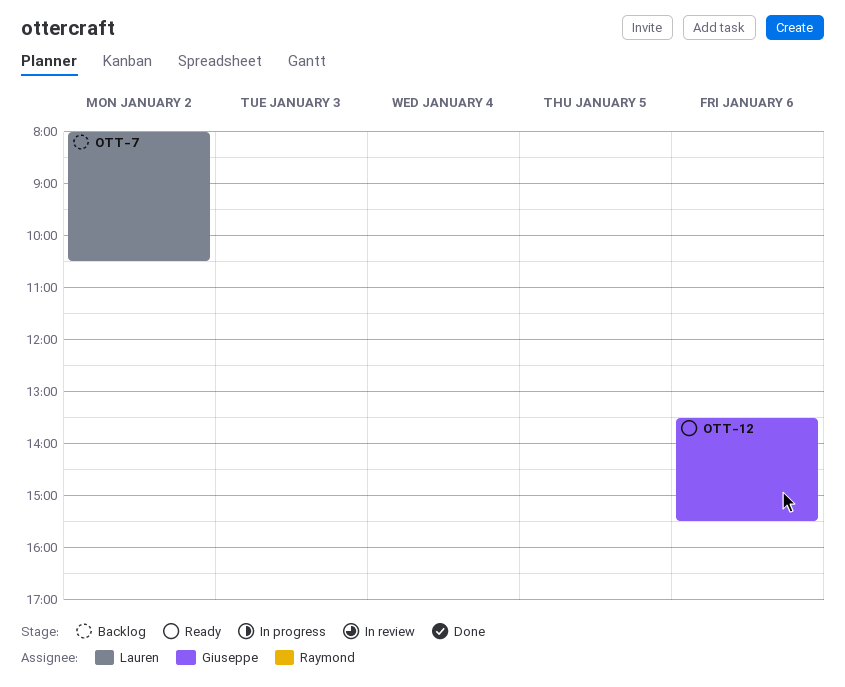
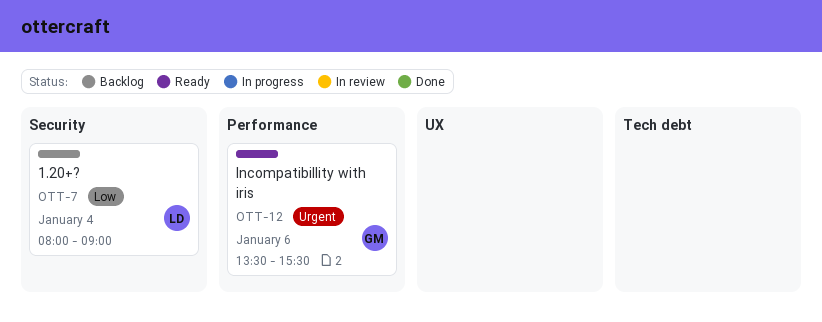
OTT-7, day: Jan 2 -> Jan 4
OTT-7, ends: 10:30 -> 09:00

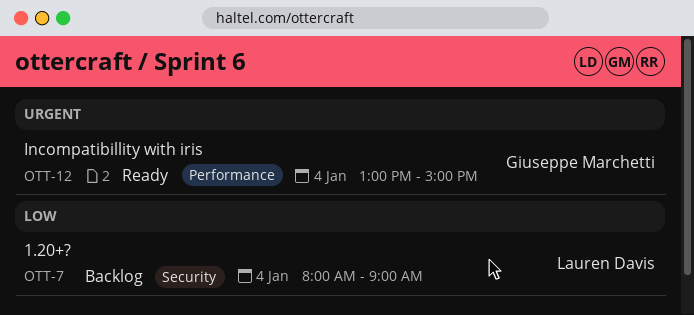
OTT-12, day: Jan 6 -> Jan 4
OTT-12, begins: 13:30 -> 13:00
OTT-12, ends: 15:30 -> 15:00

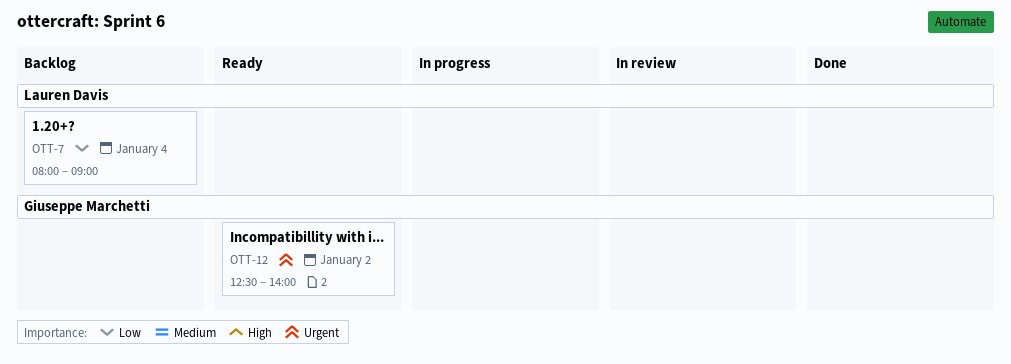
OTT-12, day: Jan 4 -> Jan 2
OTT-12, begins: 13:00 -> 12:30
OTT-12, ends: 15:00 -> 14:00

